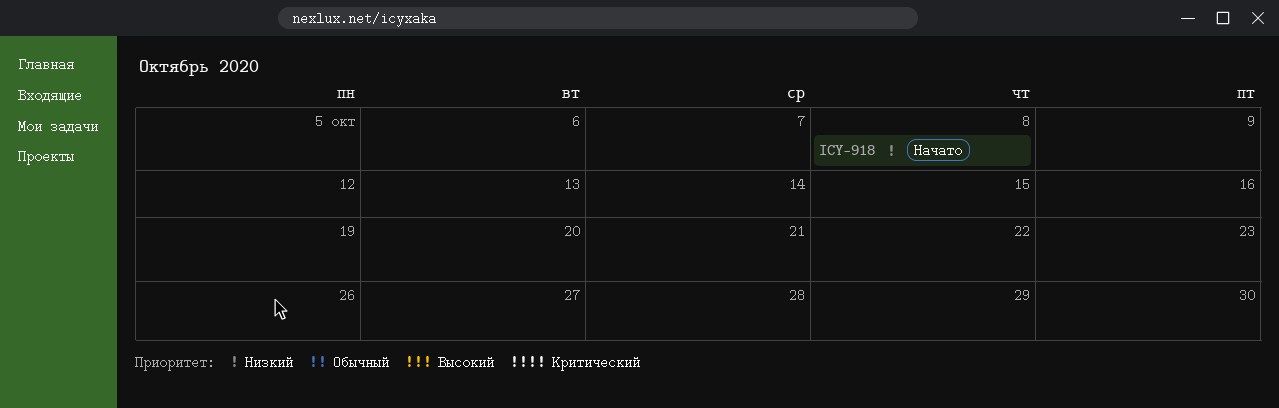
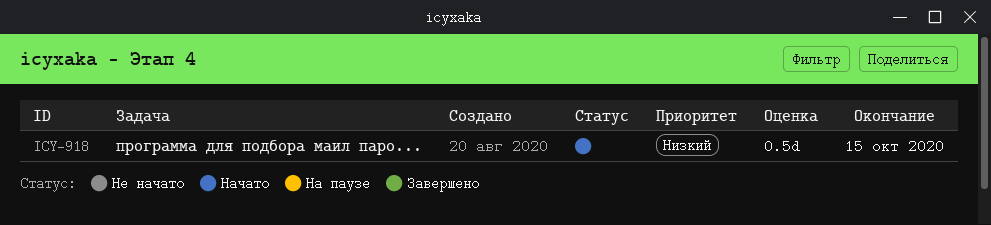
ICY-918, due: Oct 8 -> Oct 15

